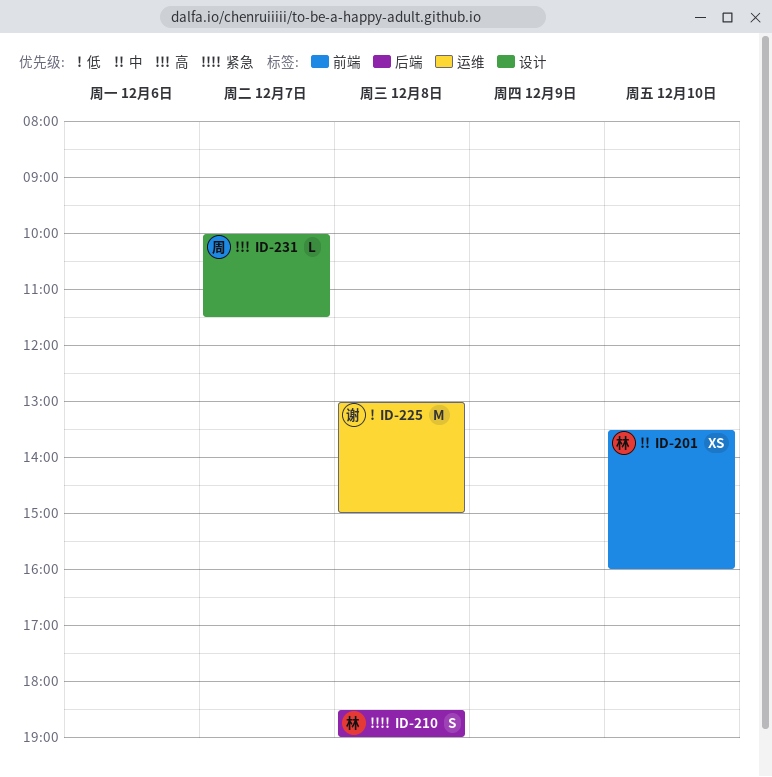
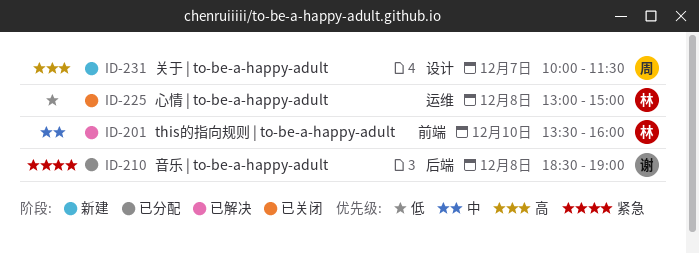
ID-210, owner: 林 -> 谢
ID-225, owner: 谢 -> 林

